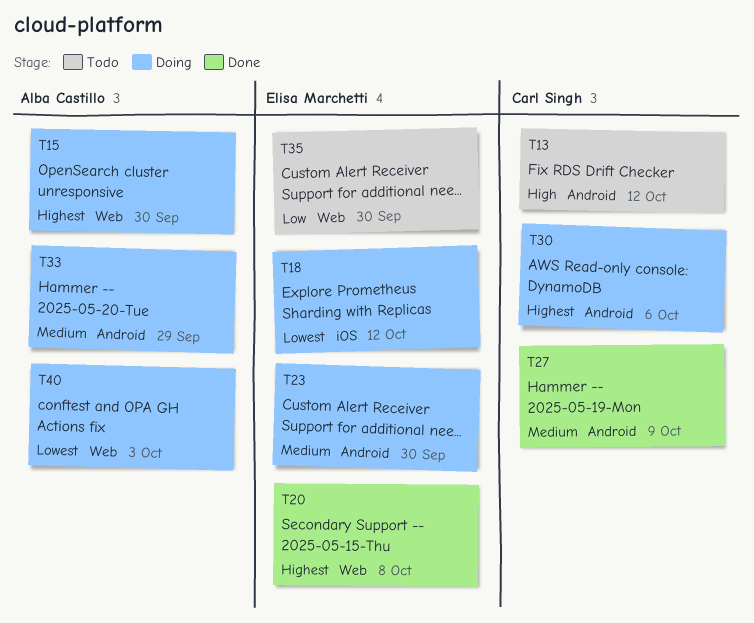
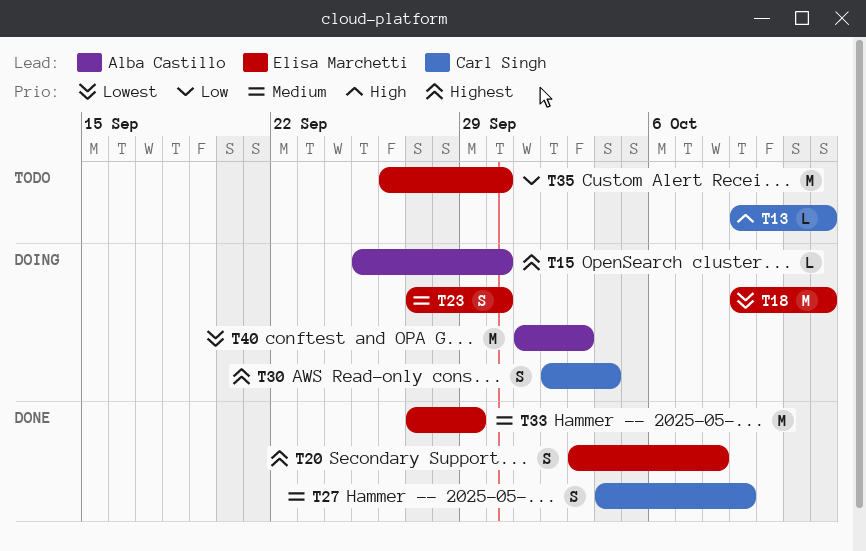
T30, due: Oct 6 -> Oct 4
T33, status: Doing -> Done
T33, owner: Alba Castillo -> Elisa Marchetti

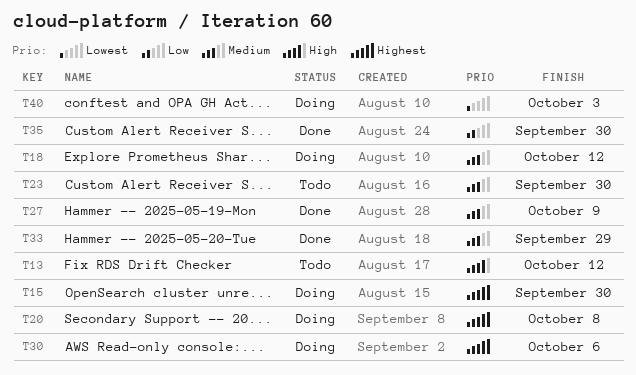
T18, priority: Lowest -> Medium
T20, status: Done -> Doing
T23, status: Doing -> Todo
T30, due: Oct 4 -> Oct 6
T35, status: Todo -> Done

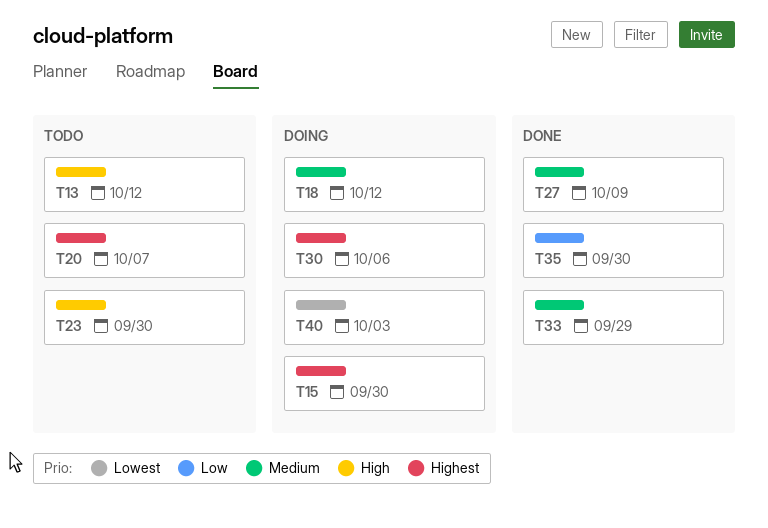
T20, status: Doing -> Todo
T20, due: Oct 8 -> Oct 7
T23, priority: Medium -> High

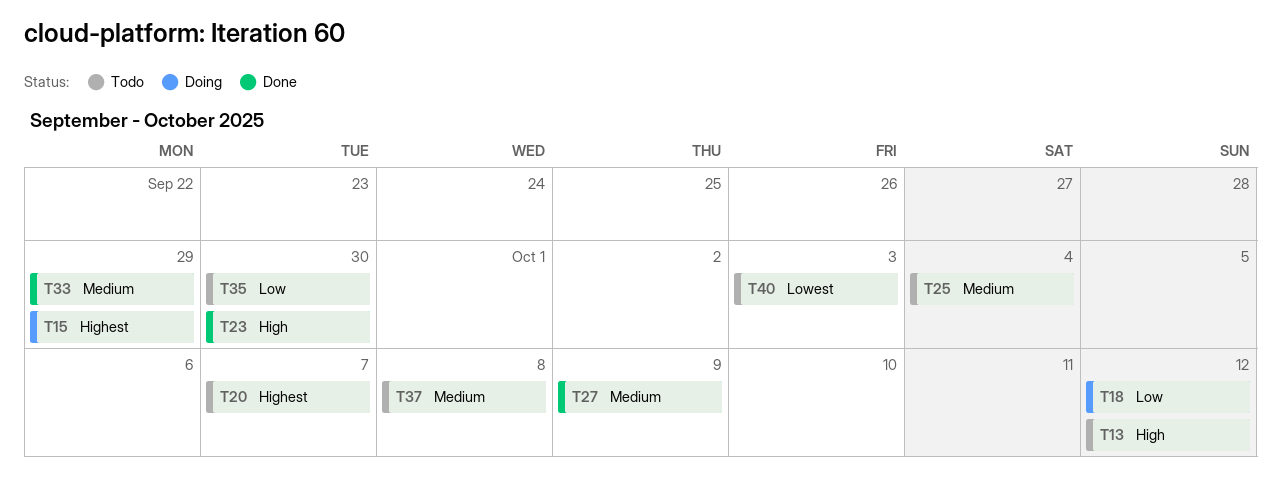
T15, due: Sep 30 -> Sep 29
T18, priority: Medium -> Low
T23, status: Todo -> Done
T25: none -> present
T30: present -> none
T35, status: Done -> Todo
T37: none -> present
T40, status: Doing -> Todo

